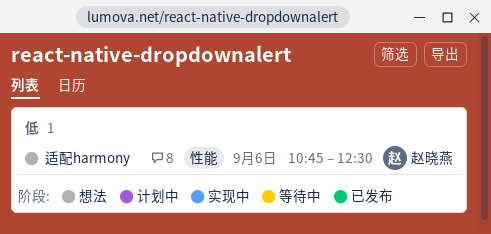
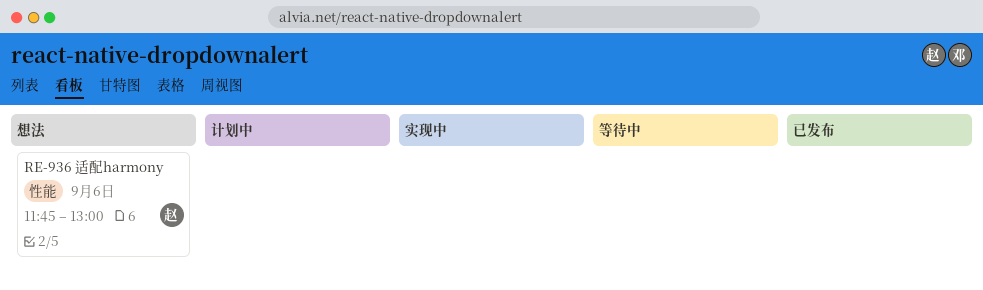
适配harmony, begins: 10:45 -> 11:45
适配harmony, ends: 12:30 -> 13:00

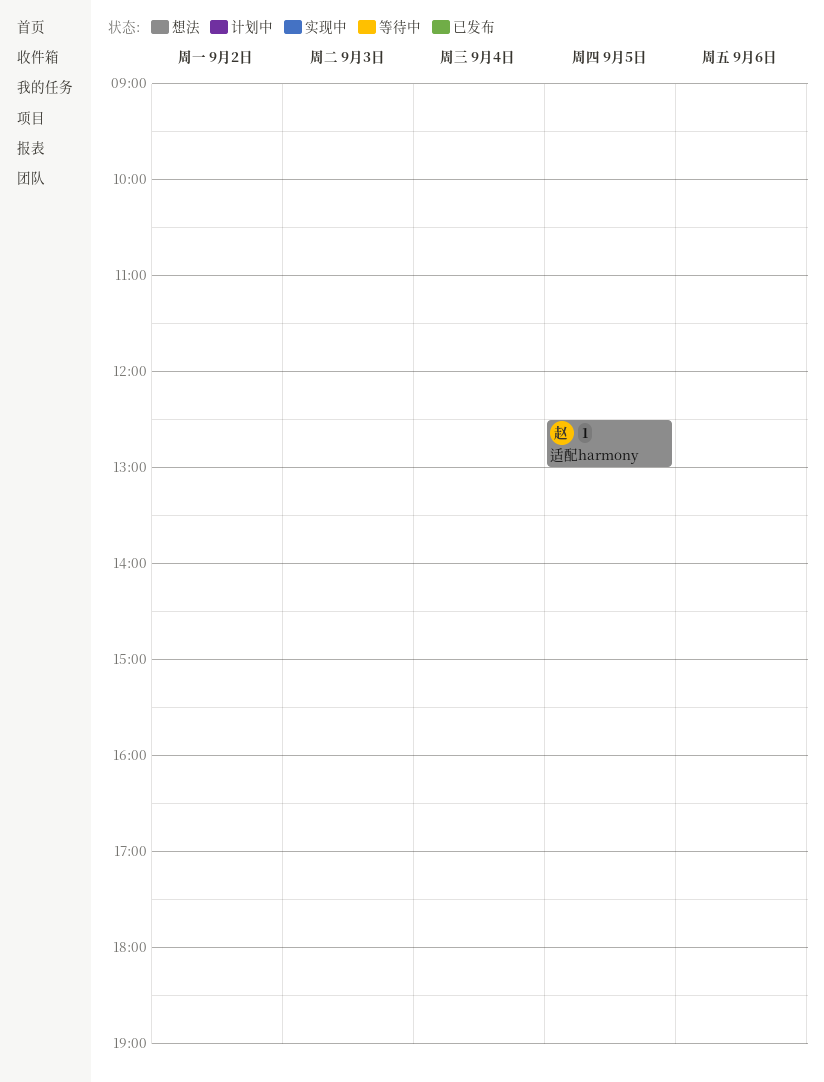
适配harmony, day: Sep 6 -> Sep 5
适配harmony, begins: 11:45 -> 12:30

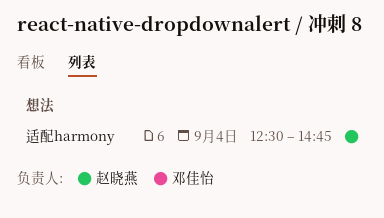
适配harmony, day: Sep 5 -> Sep 4
适配harmony, ends: 13:00 -> 14:45

